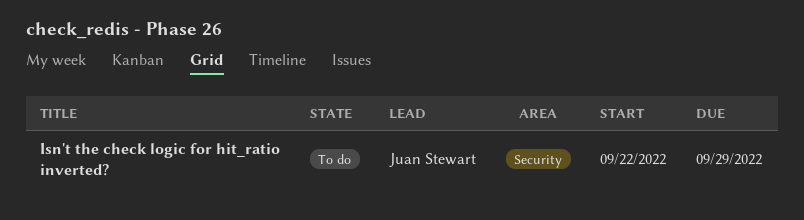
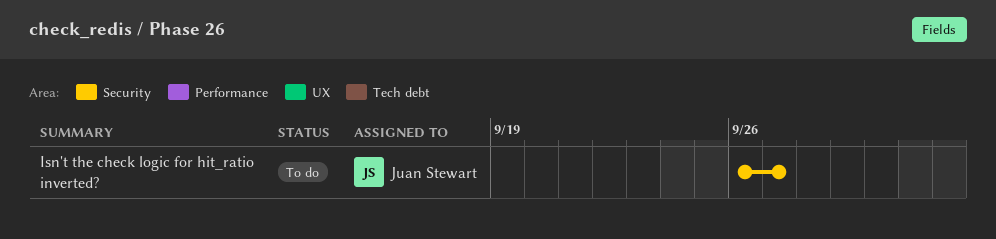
Isn't the check logic for hit_ratio inverted?, start: Sep 22 -> Sep 26
Isn't the check logic for hit_ratio inverted?, due: Sep 29 -> Sep 27

